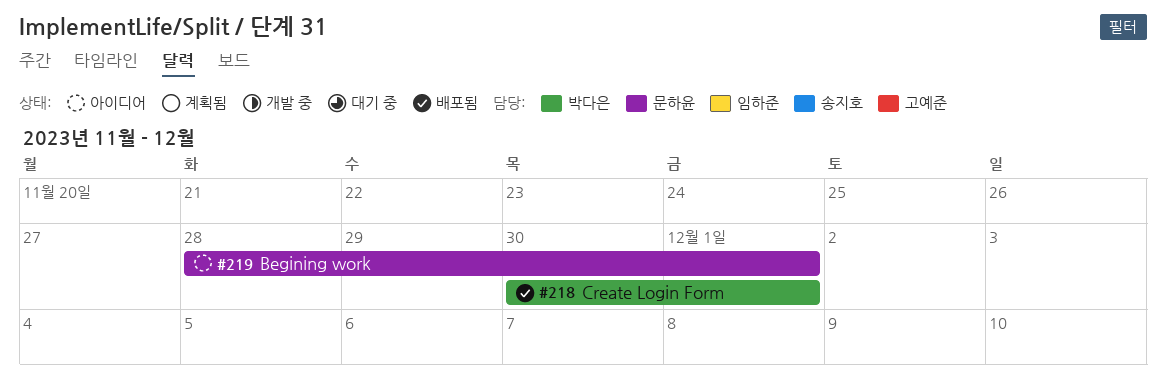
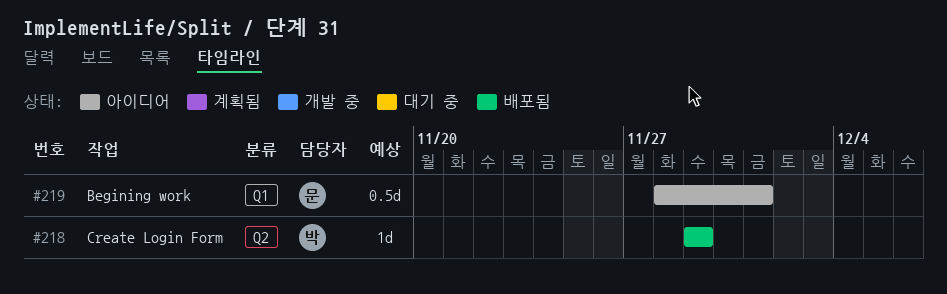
#218, start: Nov 30 -> Nov 29
#218, due: Dec 1 -> Nov 29

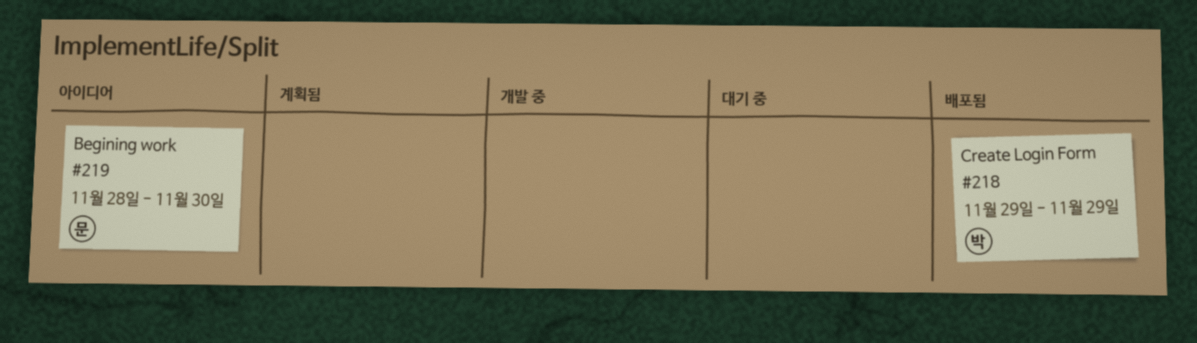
#219, due: Dec 1 -> Nov 30

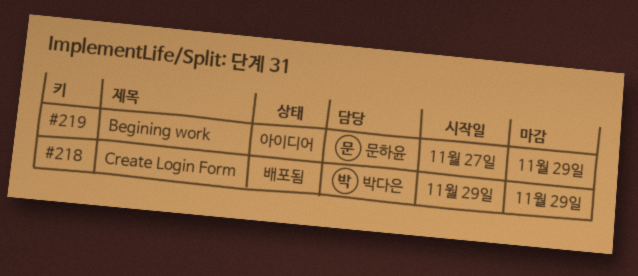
#219, start: Nov 28 -> Nov 27
#219, due: Nov 30 -> Nov 29

